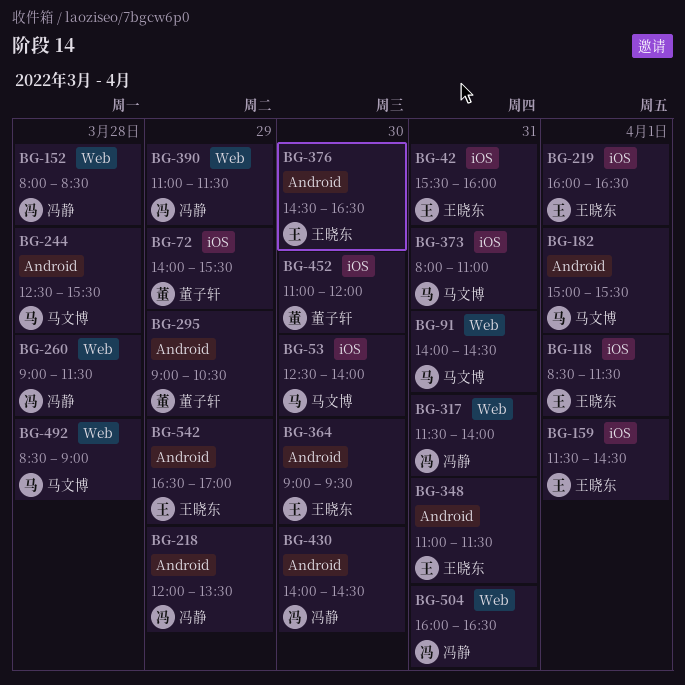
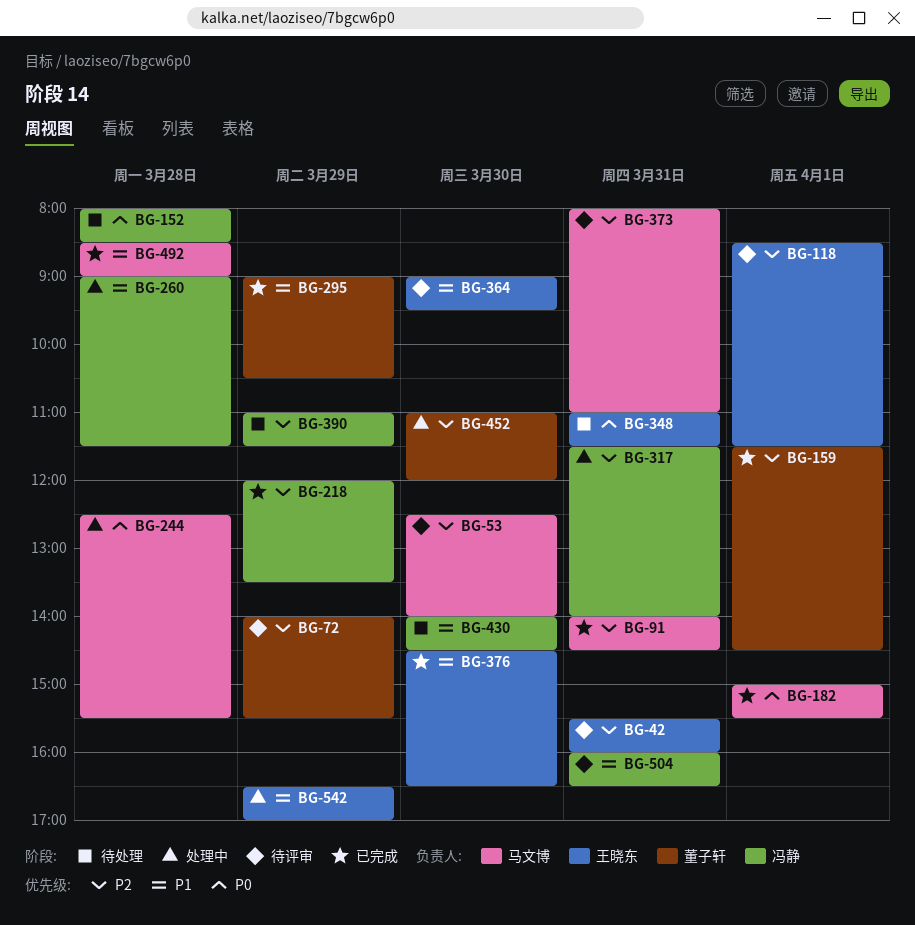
BG-159, owner: 王晓东 -> 董子轩
BG-219: present -> none

